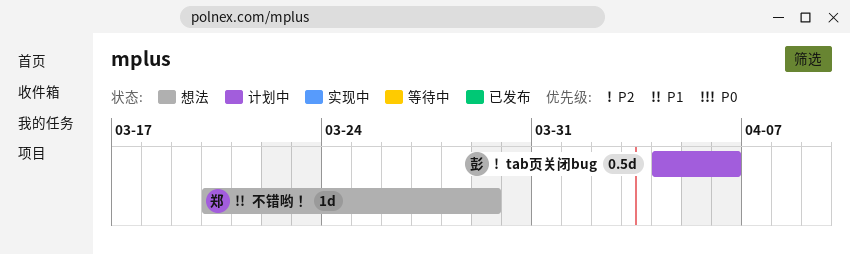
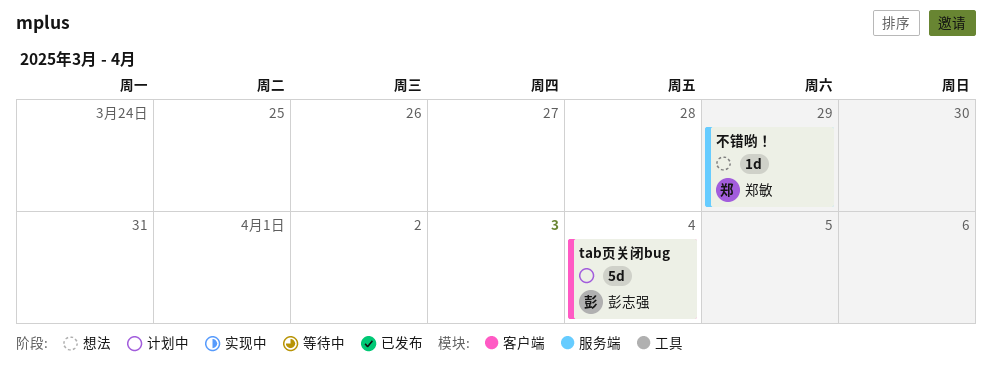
tab页关闭bug, estimate: 0.5d -> 5d
tab页关闭bug, due: Apr 6 -> Apr 4

